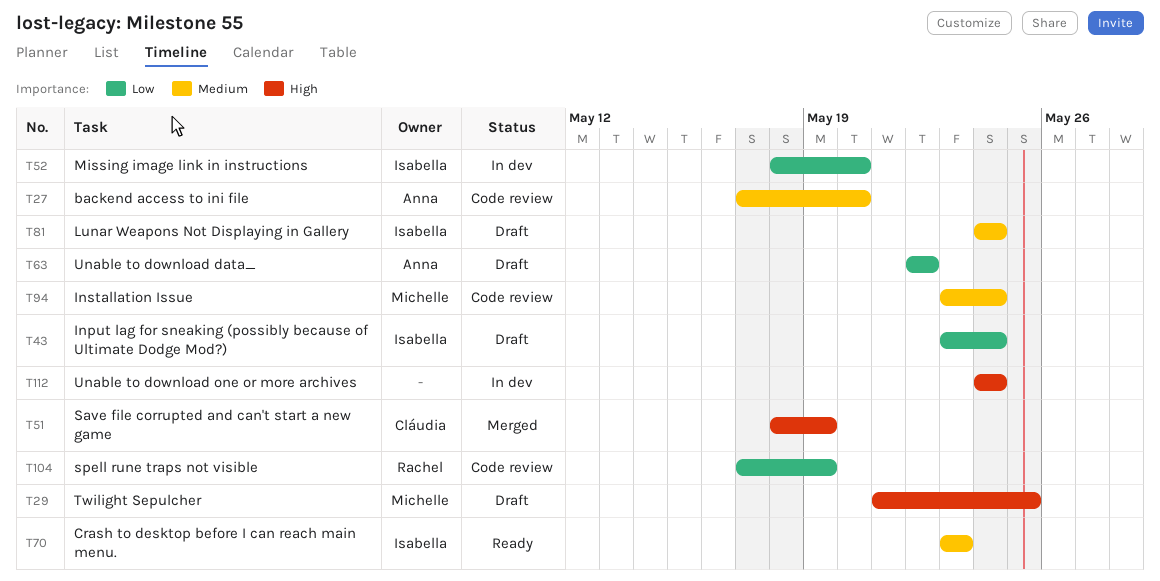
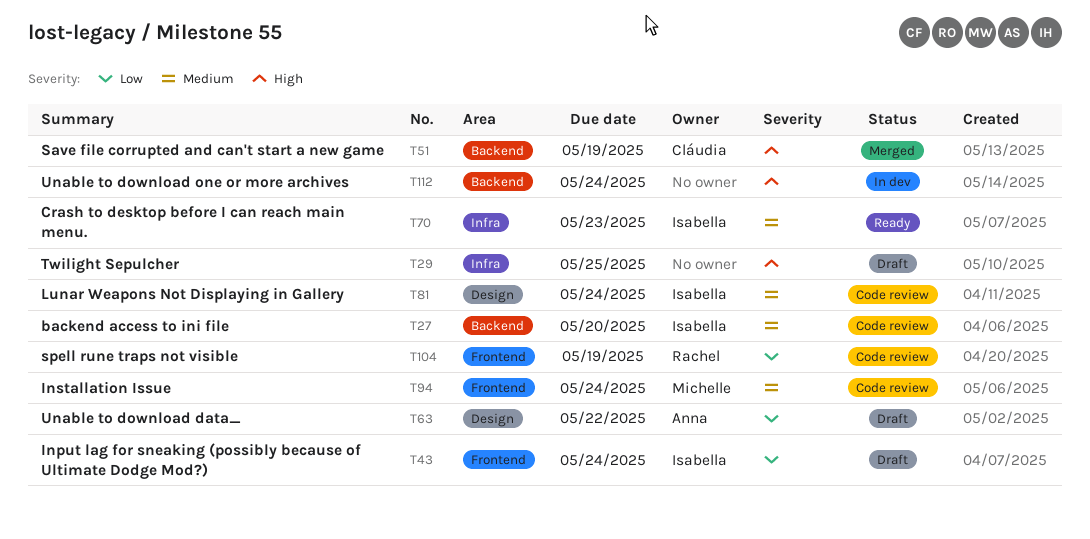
T27, owner: Anna -> Isabella
T29, owner: Michelle -> none
T52: present -> none
T81, status: Draft -> Code review

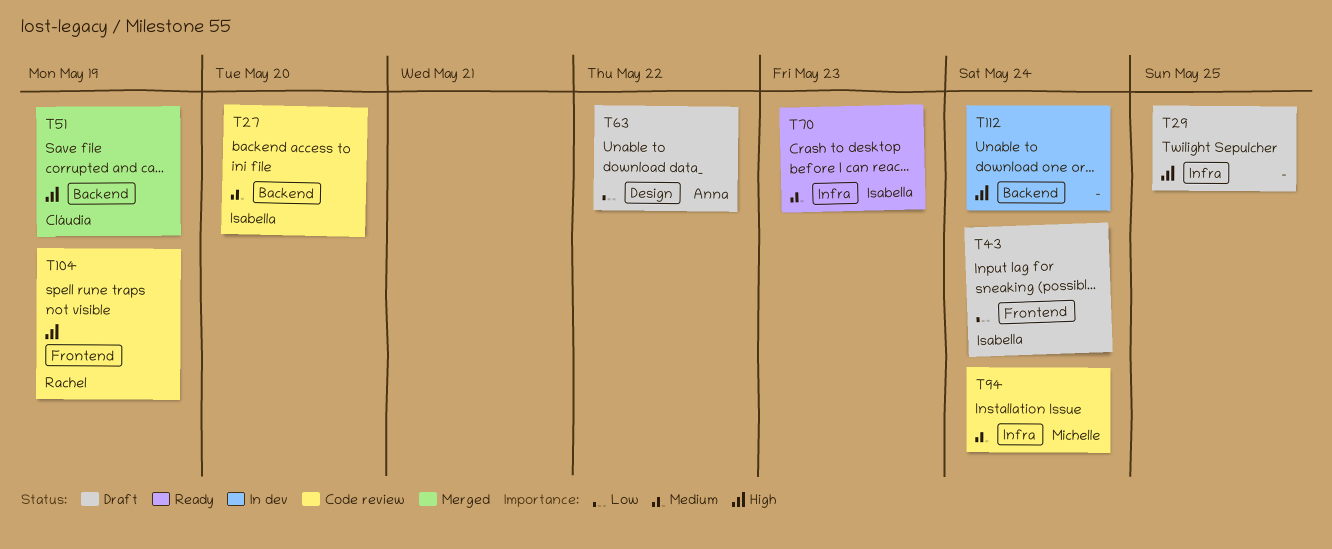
T81: present -> none
T94, label: Frontend -> Infra
T104, priority: Low -> High

